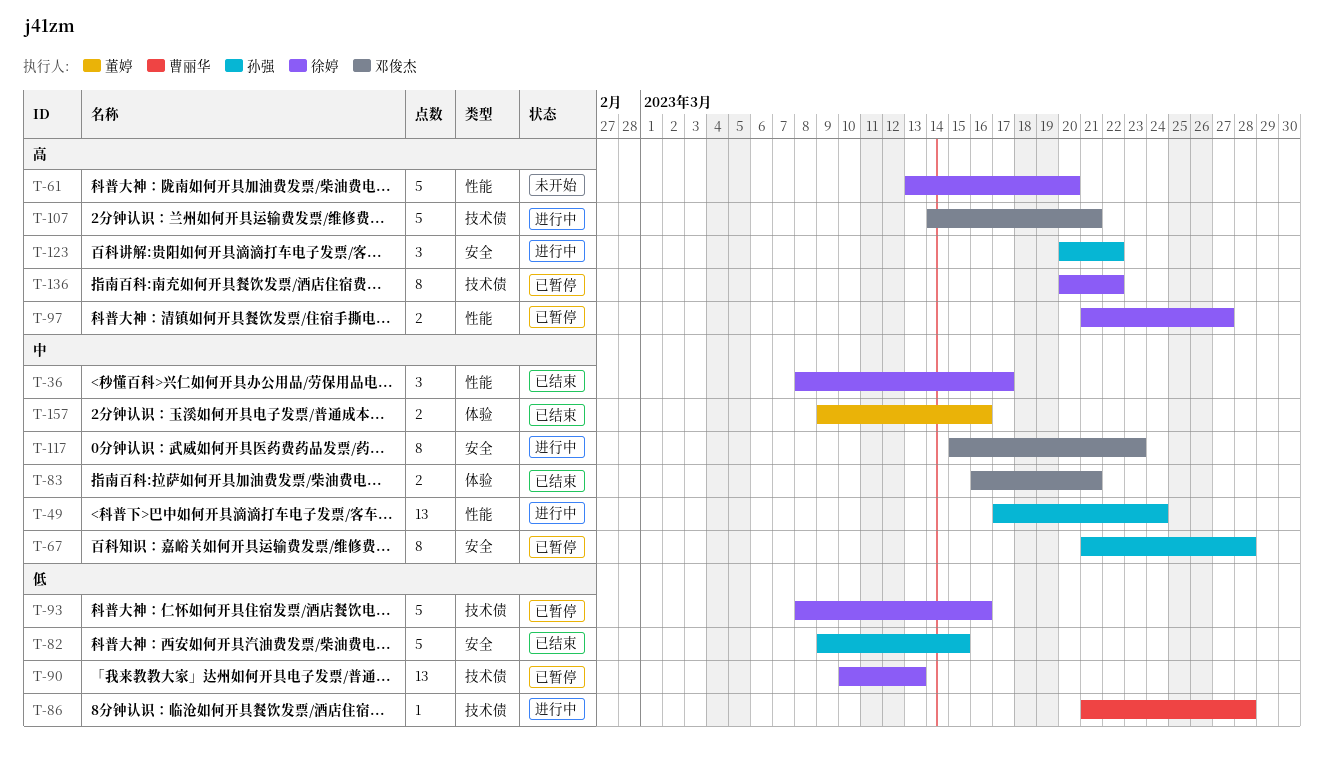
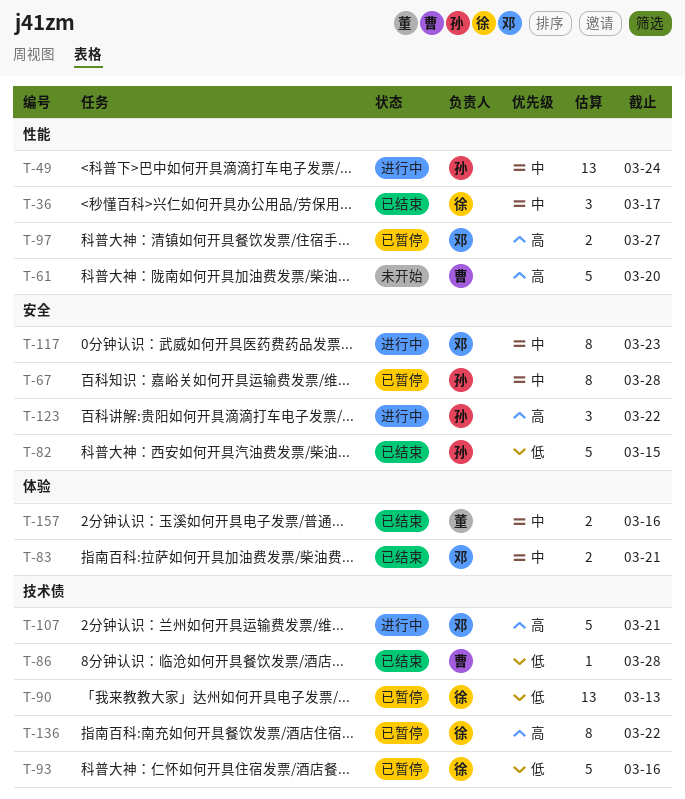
T-61, owner: 徐婷 -> 曹丽华
T-86, status: 进行中 -> 已结束
T-97, owner: 徐婷 -> 邓俊杰

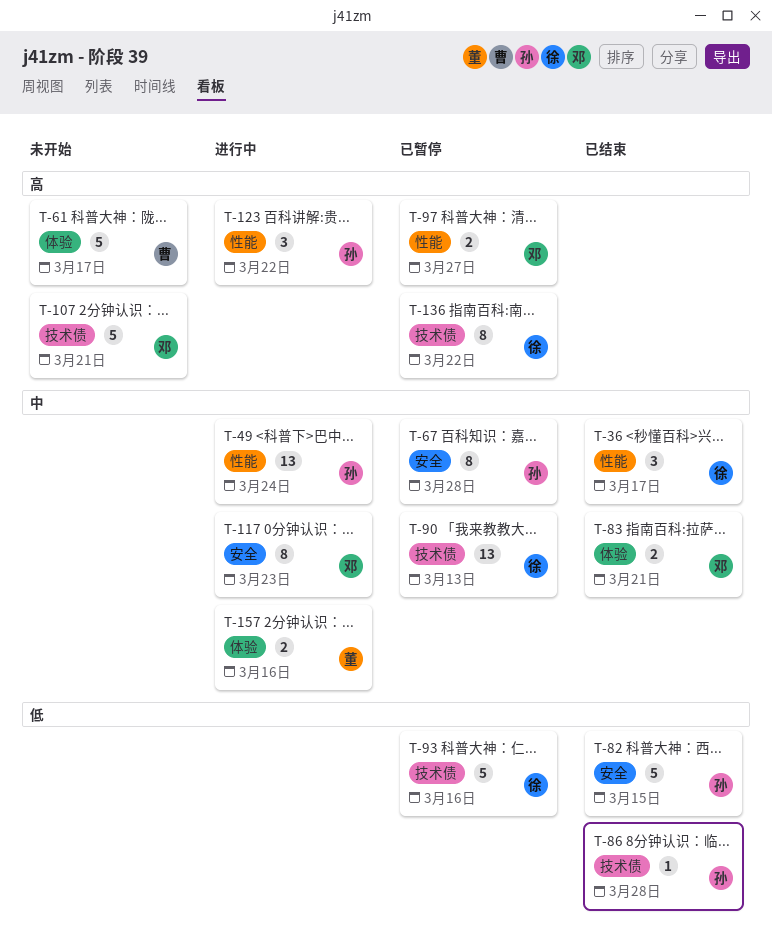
T-61, label: 性能 -> 体验
T-61, due: Mar 20 -> Mar 17
T-86, owner: 曹 -> 孙
T-90, priority: 低 -> 中
T-107, status: 进行中 -> 未开始
T-123, label: 安全 -> 性能
T-157, status: 已结束 -> 进行中

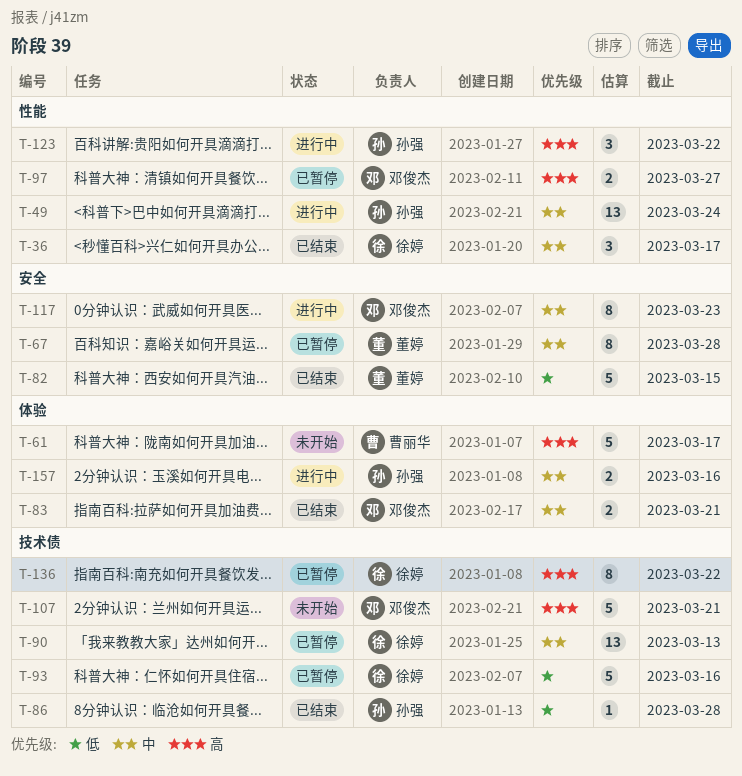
T-67, owner: 孙强 -> 董婷
T-82, owner: 孙强 -> 董婷
T-157, owner: 董婷 -> 孙强

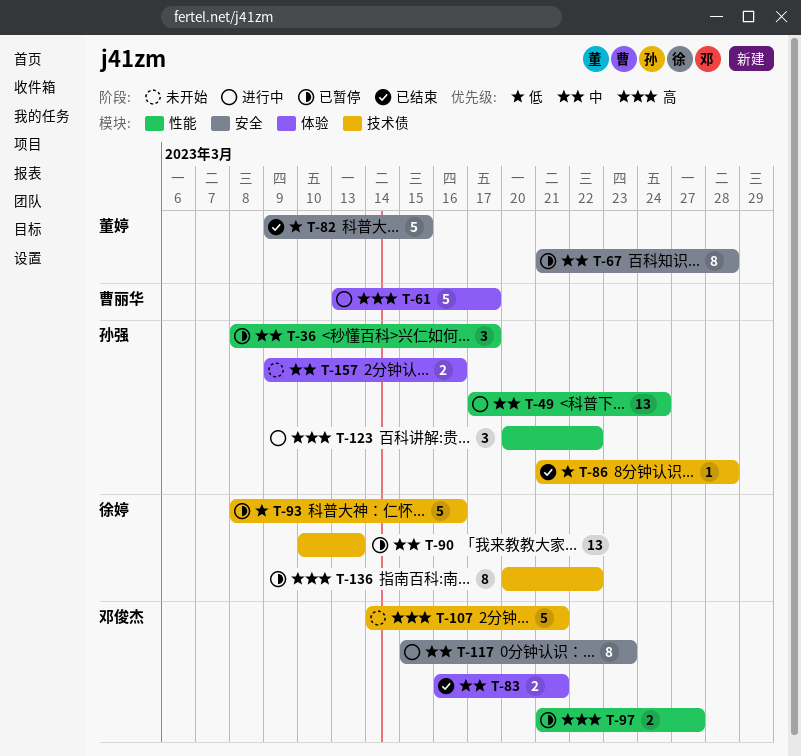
T-36, status: 已结束 -> 已暂停
T-36, owner: 徐婷 -> 孙强
T-61, status: 未开始 -> 进行中
T-157, status: 进行中 -> 未开始

